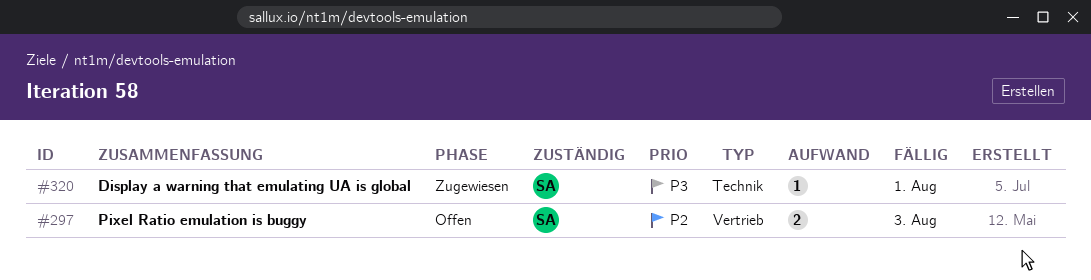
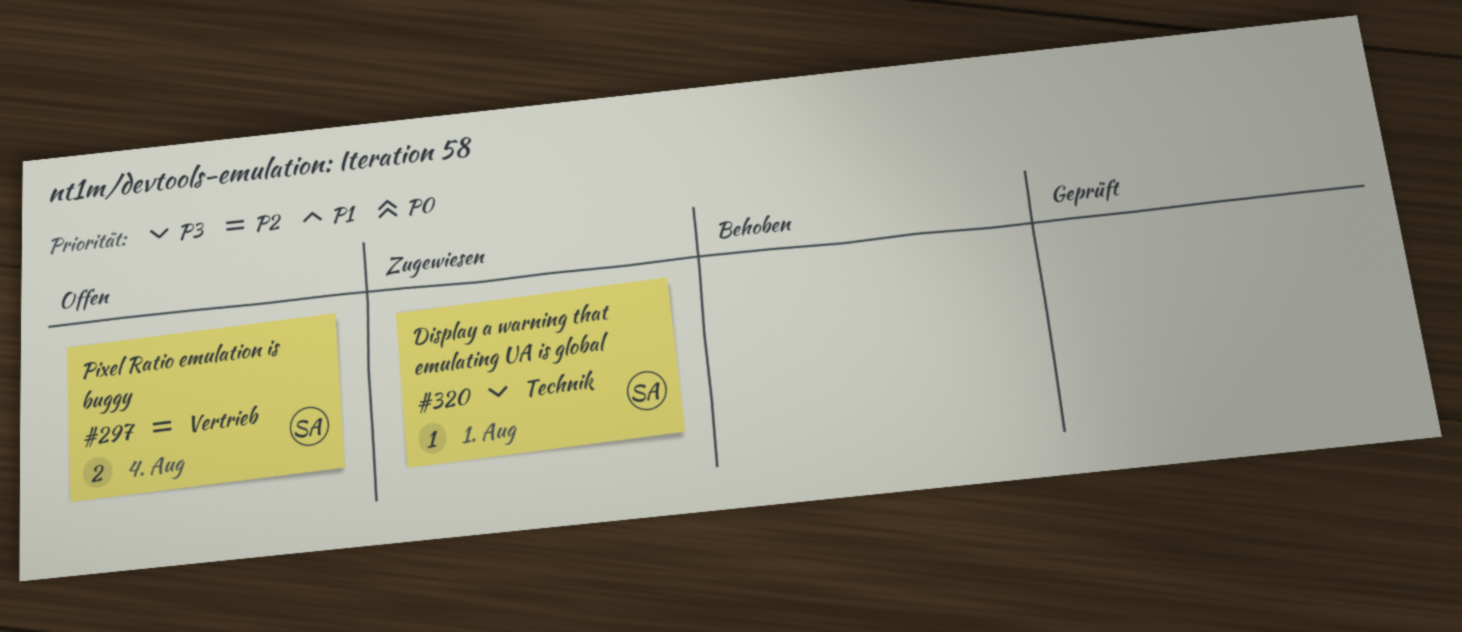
#297, due: Aug 3 -> Aug 4

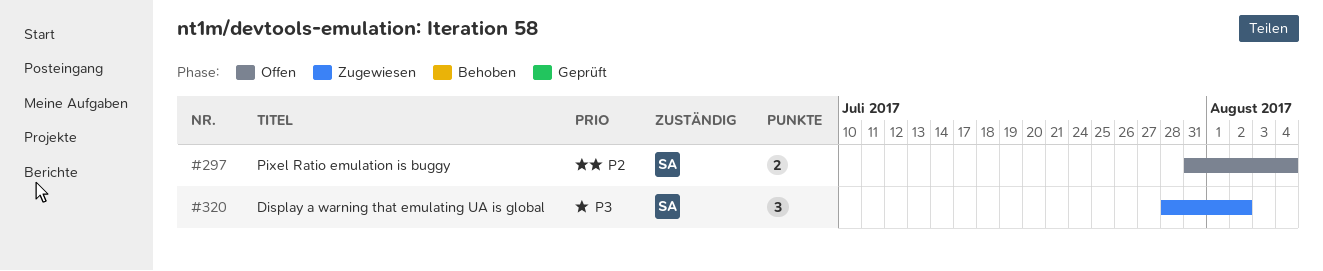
#320, estimate: 1 -> 3
#320, due: Aug 1 -> Aug 2

